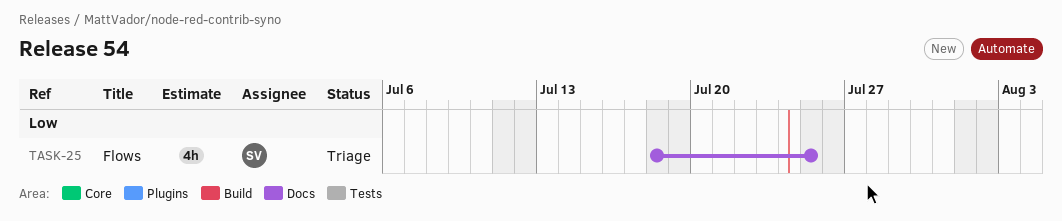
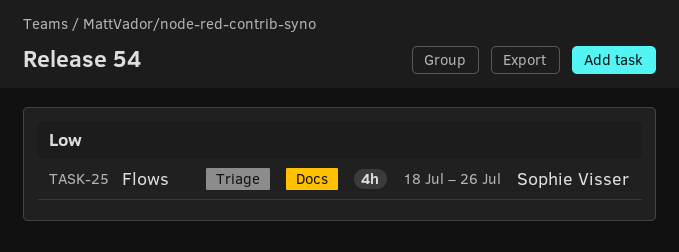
TASK-25, due: Jul 25 -> Jul 26

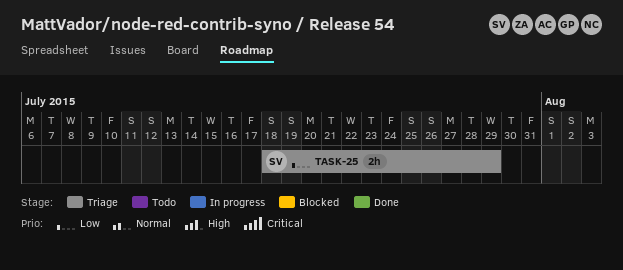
TASK-25, estimate: 4h -> 2h
TASK-25, due: Jul 26 -> Jul 29

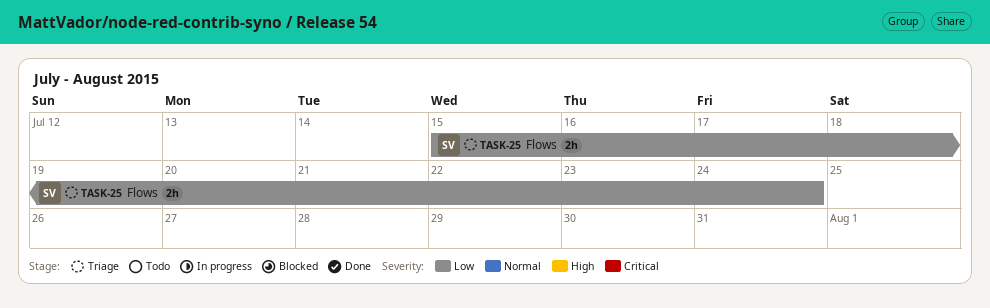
TASK-25, start: Jul 18 -> Jul 15
TASK-25, due: Jul 29 -> Jul 24

